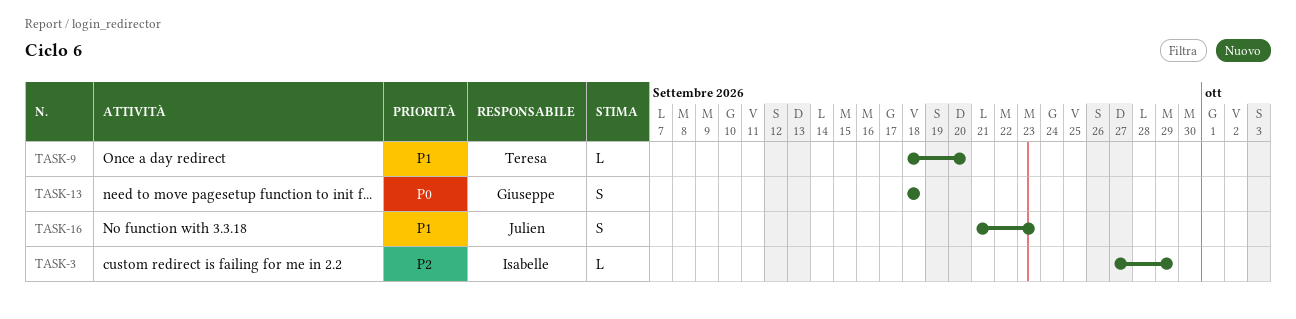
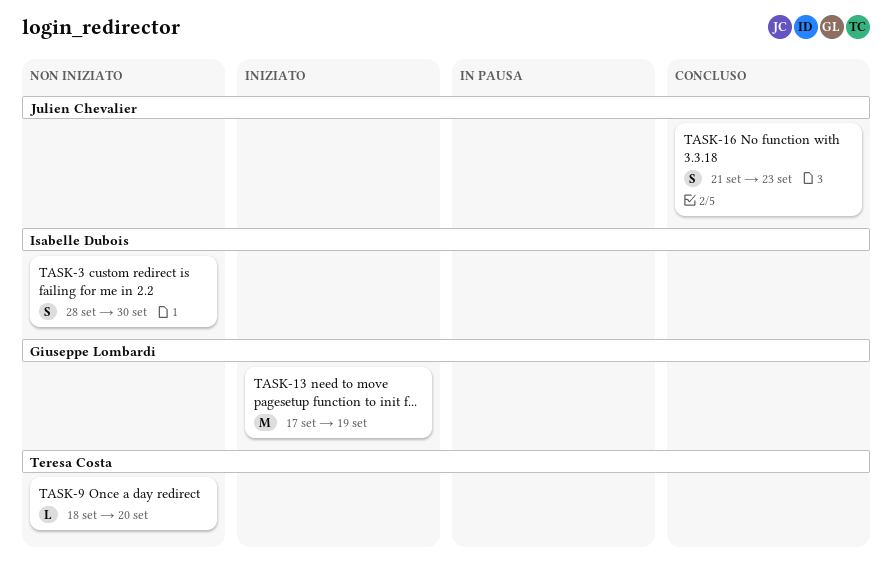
TASK-3, estimate: L -> S
TASK-3, start: Sep 27 -> Sep 28
TASK-3, due: Sep 29 -> Sep 30
TASK-13, estimate: S -> M
TASK-13, start: Sep 18 -> Sep 17
TASK-13, due: Sep 18 -> Sep 19

